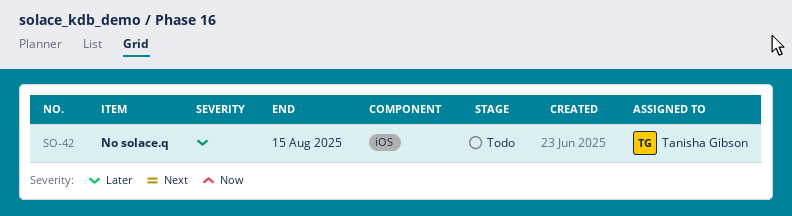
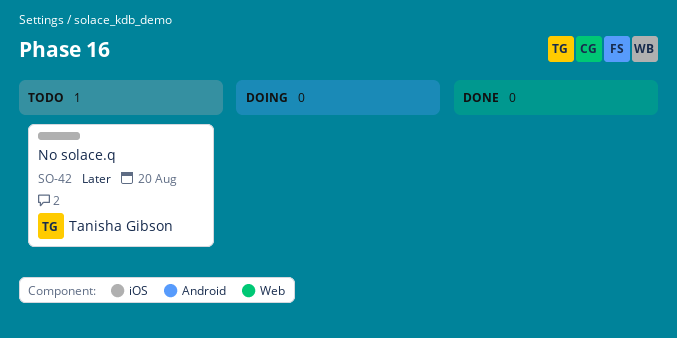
SO-42, due: Aug 15 -> Aug 20

